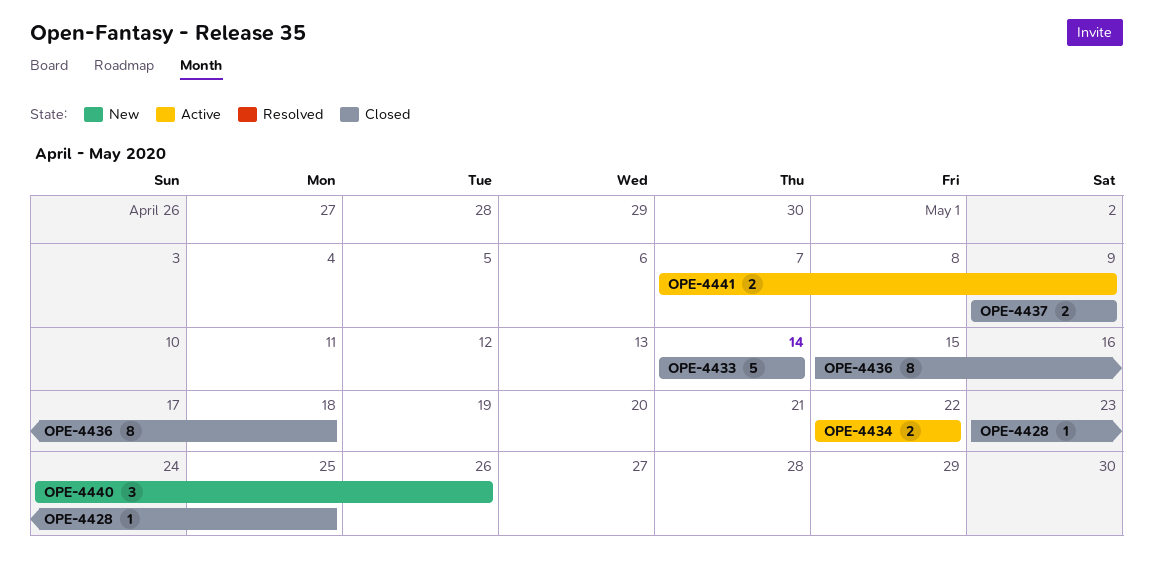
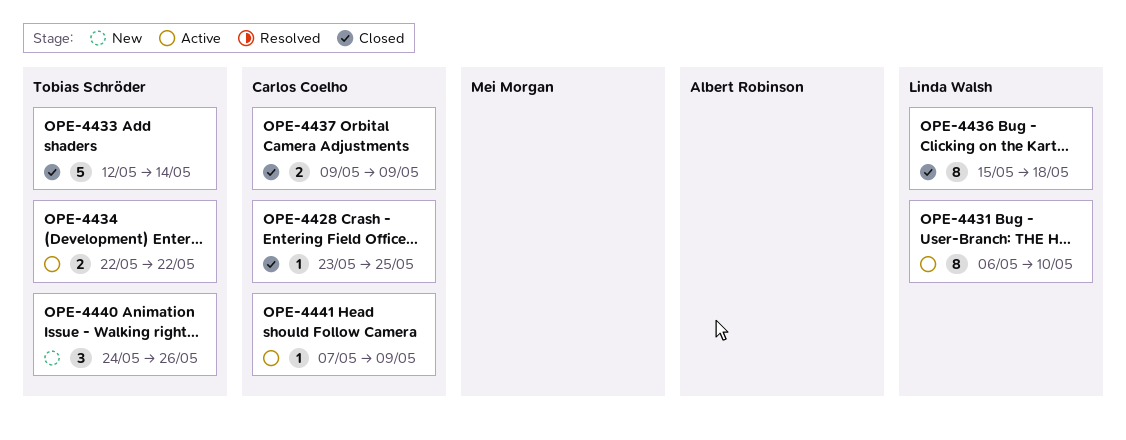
OPE-4431: none -> present
OPE-4433, start: May 14 -> May 12
OPE-4441, estimate: 2 -> 1

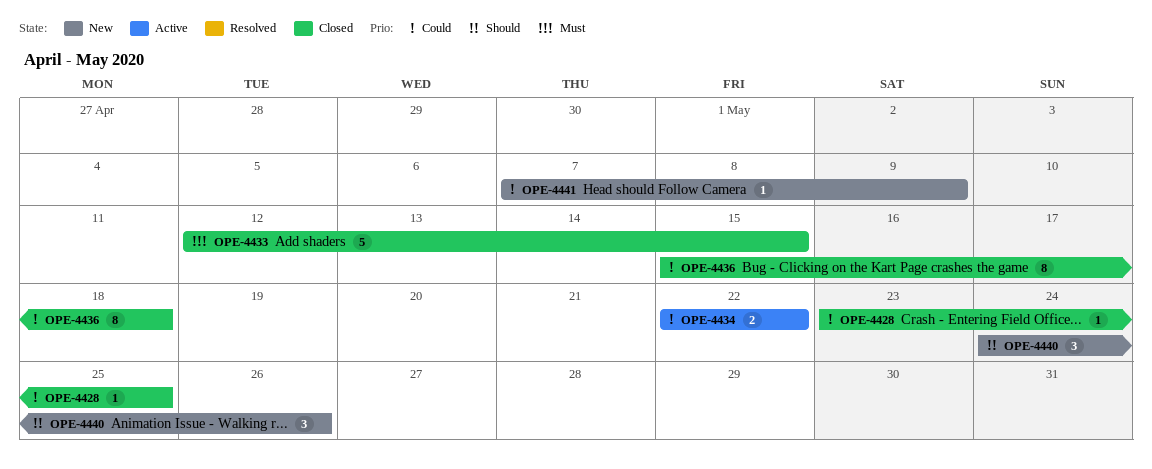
OPE-4431: present -> none
OPE-4433, due: May 14 -> May 15
OPE-4437: present -> none
OPE-4441, status: Active -> New

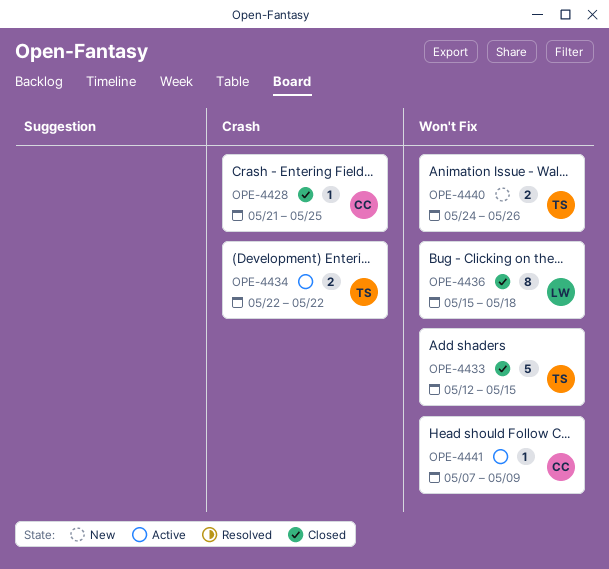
OPE-4428, start: May 23 -> May 21
OPE-4440, estimate: 3 -> 2
OPE-4441, status: New -> Active

